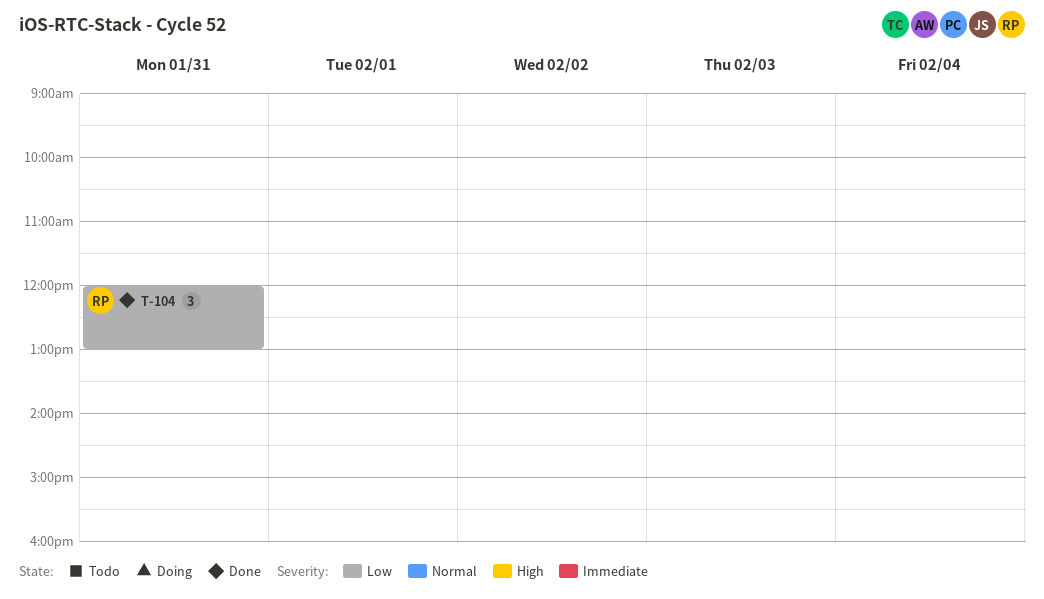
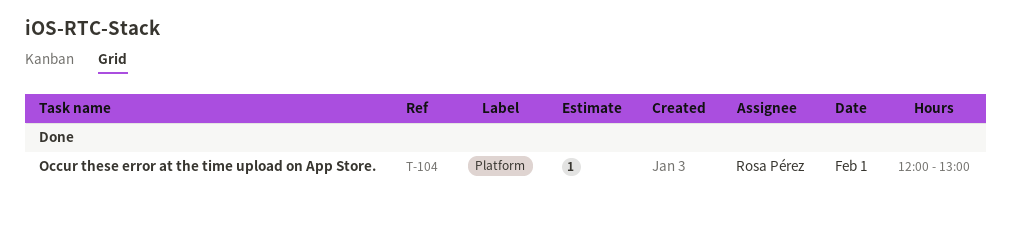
T-104, estimate: 3 -> 1
T-104, day: Jan 31 -> Feb 1

